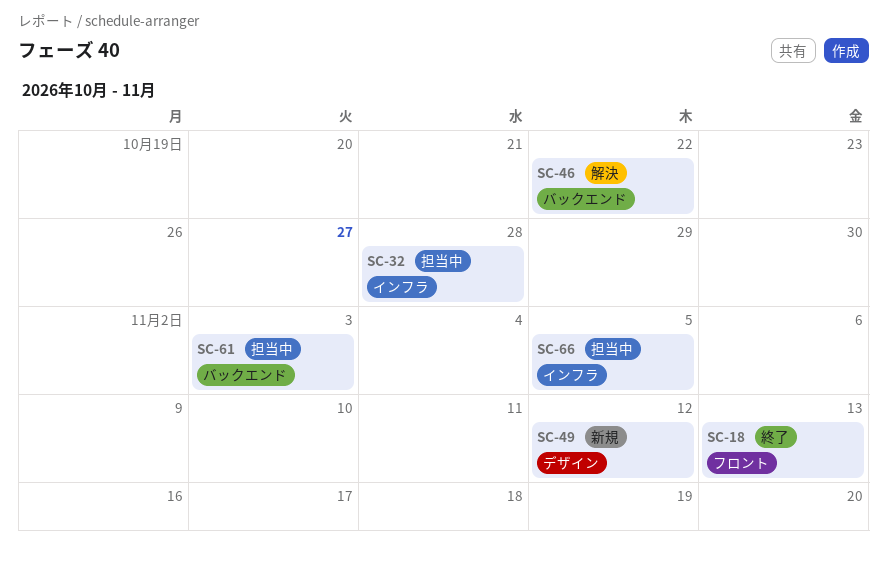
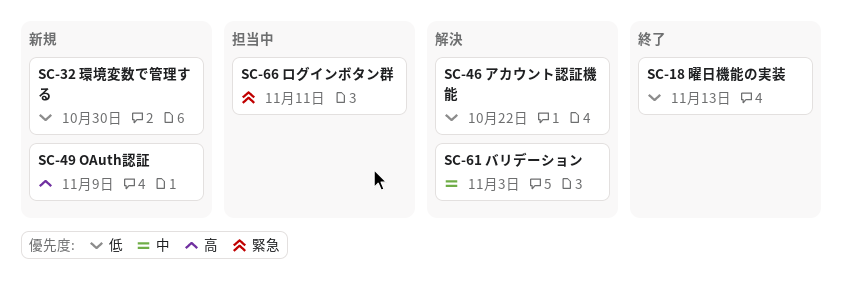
SC-32, status: 担当中 -> 新規
SC-32, due: Oct 28 -> Oct 30
SC-49, due: Nov 12 -> Nov 9
SC-61, status: 担当中 -> 解決
SC-66, due: Nov 5 -> Nov 11

